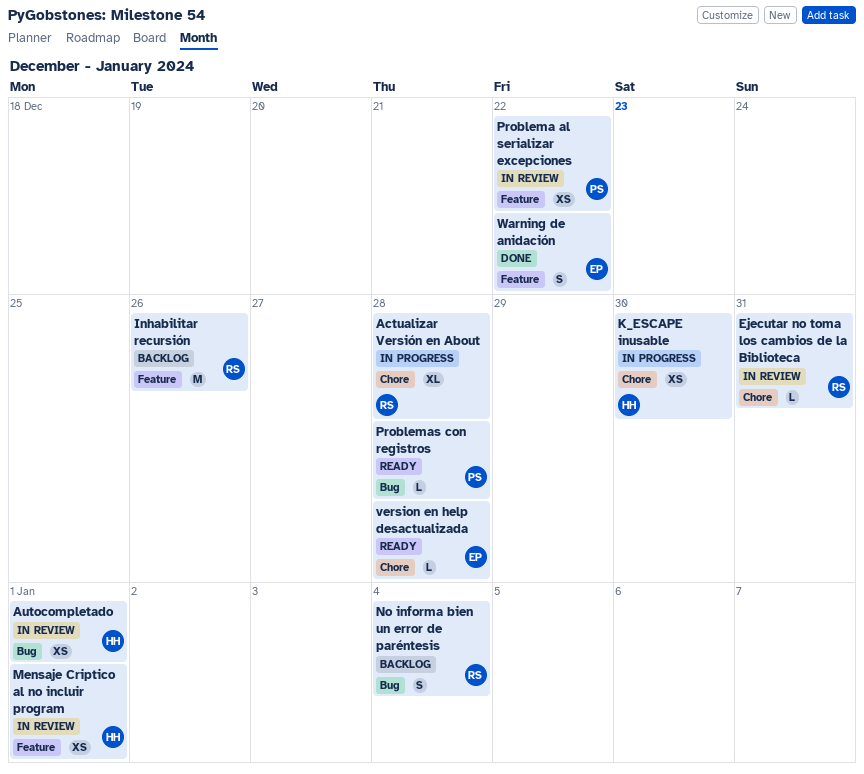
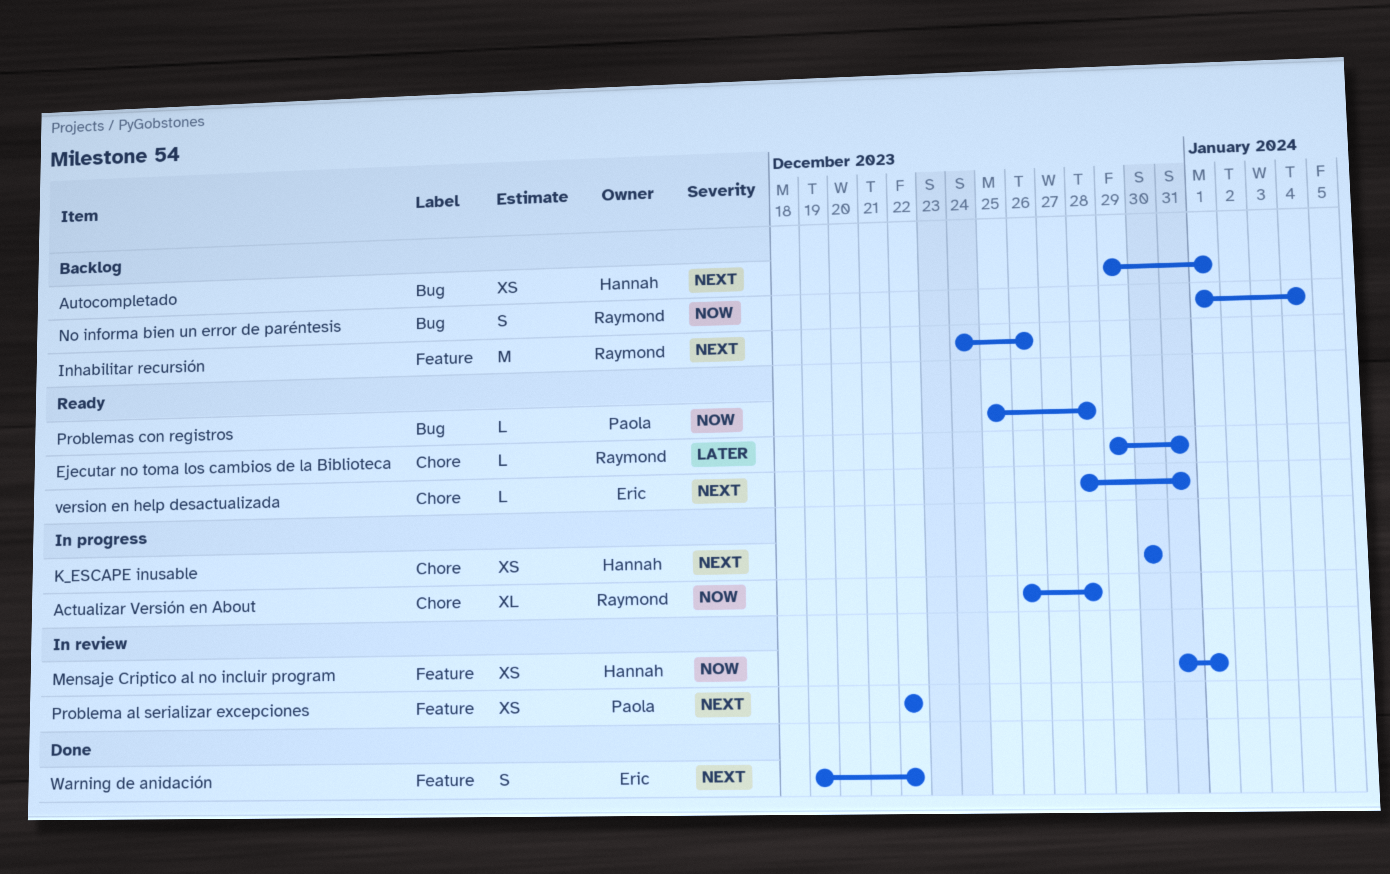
Autocompletado, status: In review -> Backlog
Ejecutar no toma los cambios de la Biblioteca, status: In review -> Ready
version en help desactualizada, due: Dec 28 -> Dec 31

